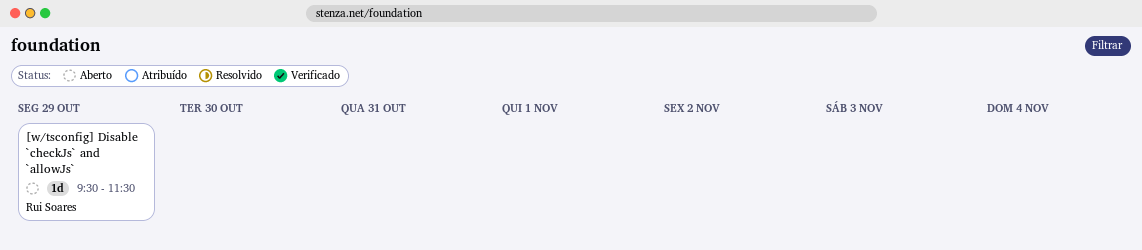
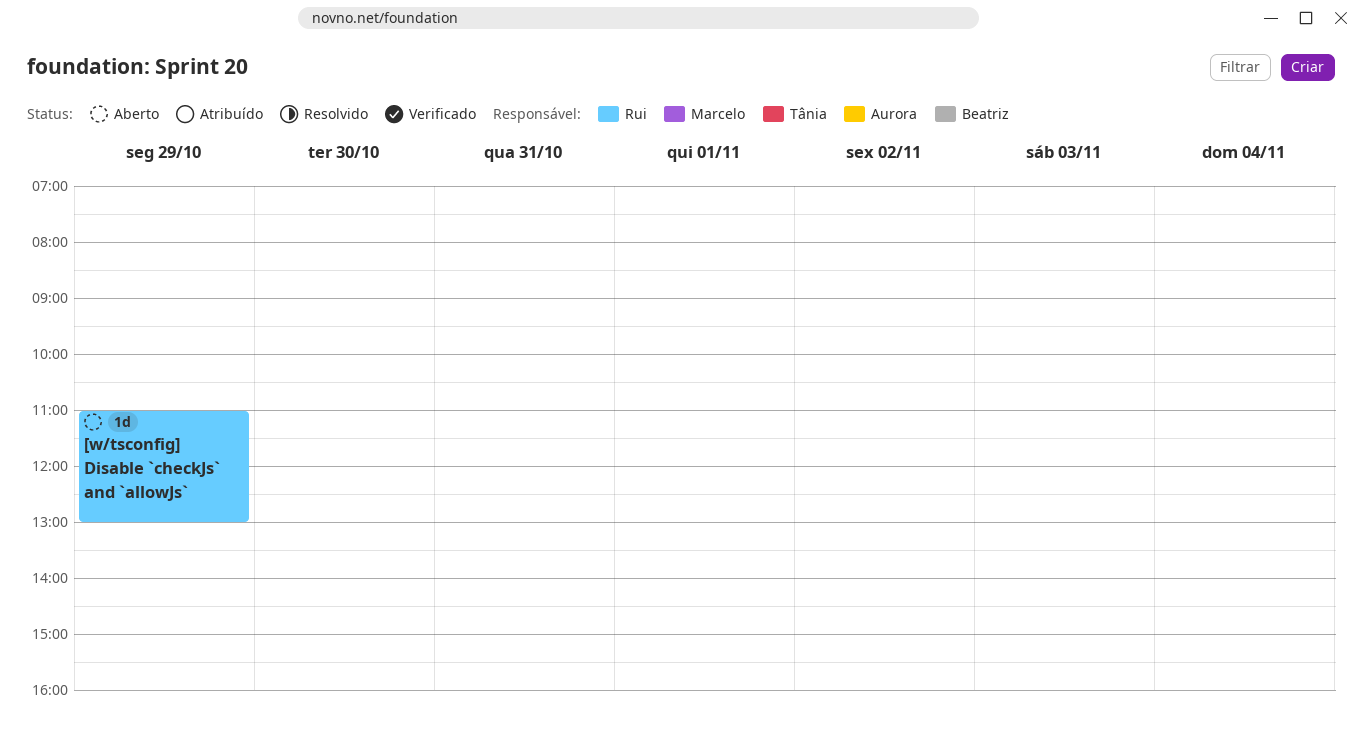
[w/tsconfig] Disable `checkJs` and `allowJs`, begins: 09:30 -> 11:00
[w/tsconfig] Disable `checkJs` and `allowJs`, ends: 11:30 -> 13:00

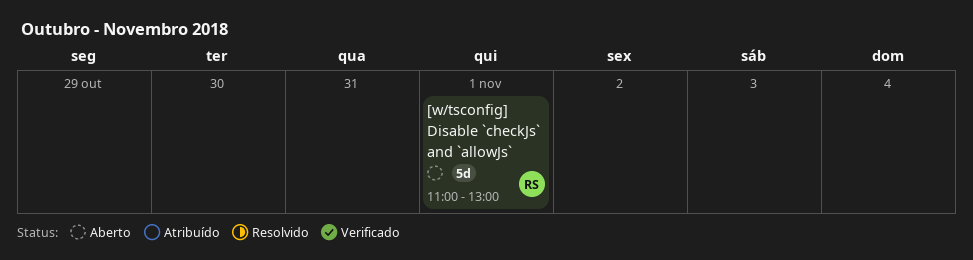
[w/tsconfig] Disable `checkJs` and `allowJs`, estimate: 1d -> 5d
[w/tsconfig] Disable `checkJs` and `allowJs`, day: Oct 29 -> Nov 1

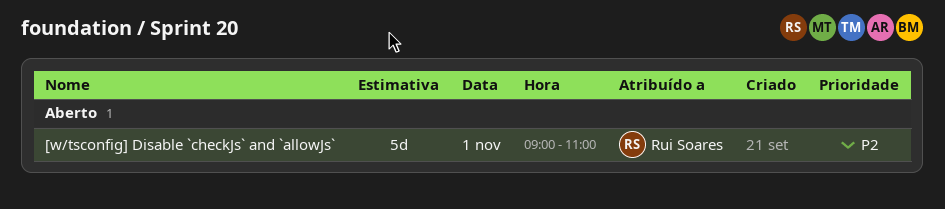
[w/tsconfig] Disable `checkJs` and `allowJs`, begins: 11:00 -> 09:00
[w/tsconfig] Disable `checkJs` and `allowJs`, ends: 13:00 -> 11:00

